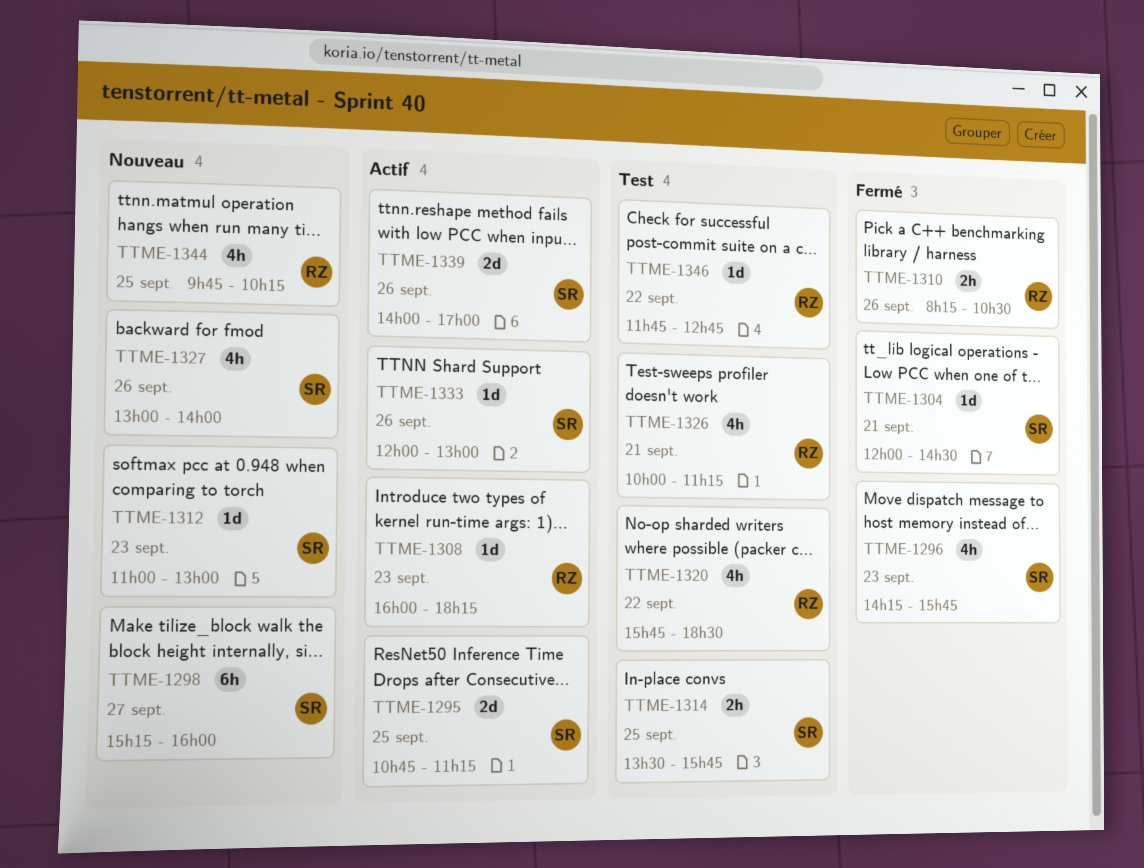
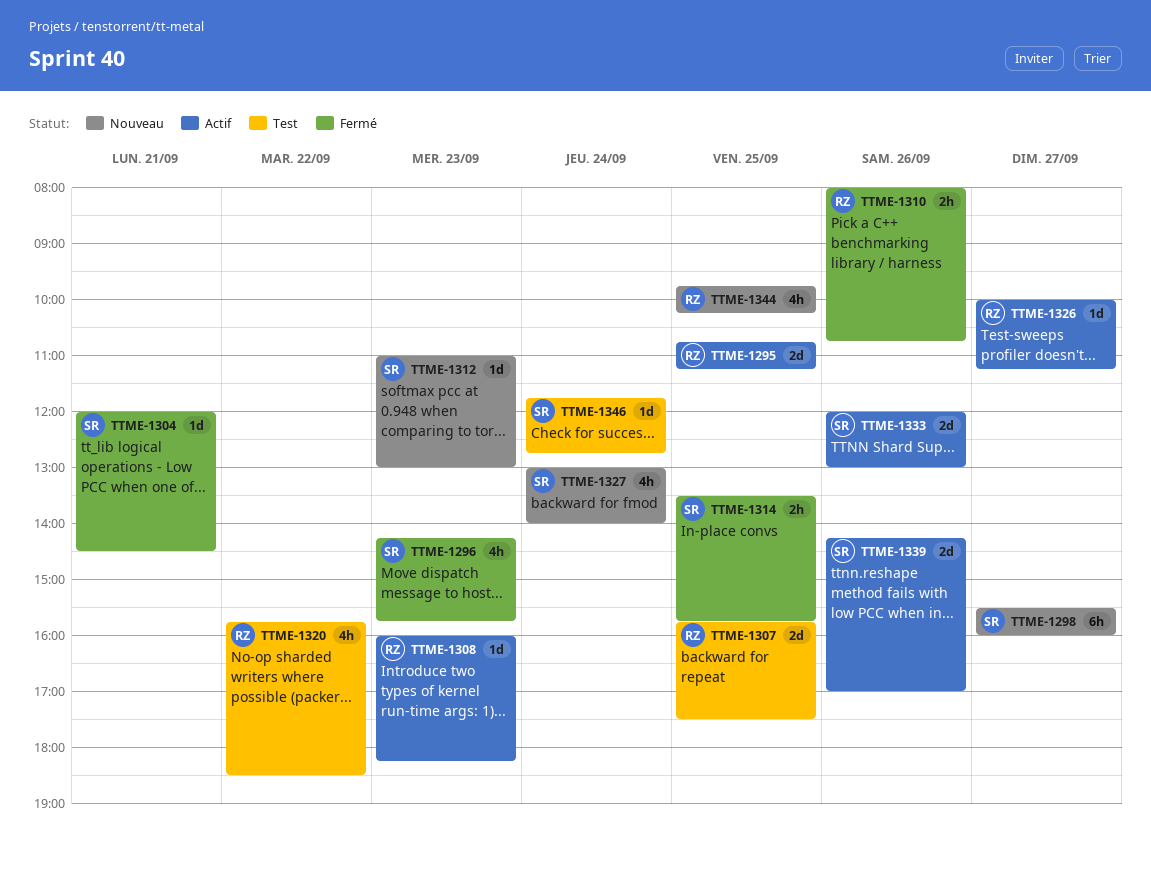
TTME-1295, owner: SR -> RZ
TTME-1298, begins: 15:15 -> 15:30
TTME-1307: none -> present
TTME-1310, begins: 08:15 -> 08:00
TTME-1310, ends: 10:30 -> 10:45
TTME-1314, status: Test -> Fermé
TTME-1326, status: Test -> Actif
TTME-1326, estimate: 4h -> 1d
TTME-1326, day: Sep 21 -> Sep 27
TTME-1327, day: Sep 26 -> Sep 24
TTME-1333, estimate: 1d -> 2d
TTME-1339, begins: 14:00 -> 14:15
TTME-1346, owner: RZ -> SR
TTME-1346, day: Sep 22 -> Sep 24

